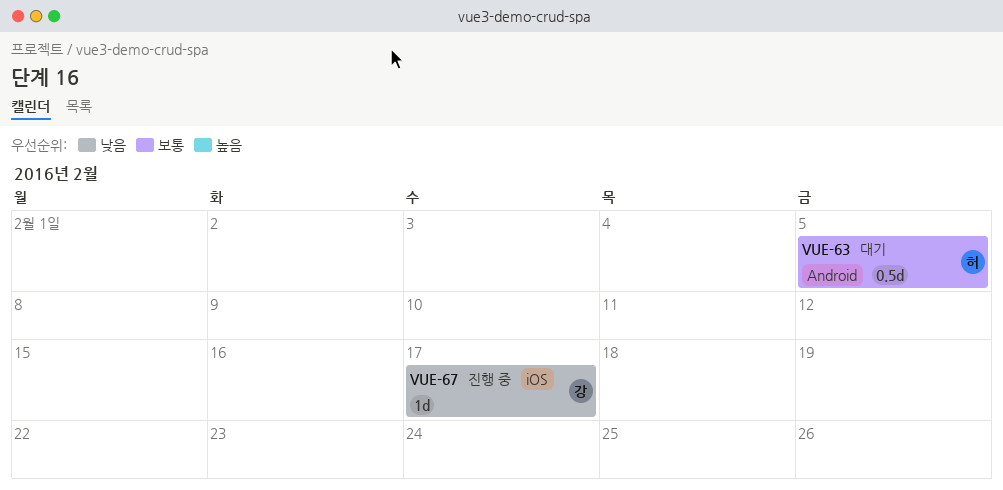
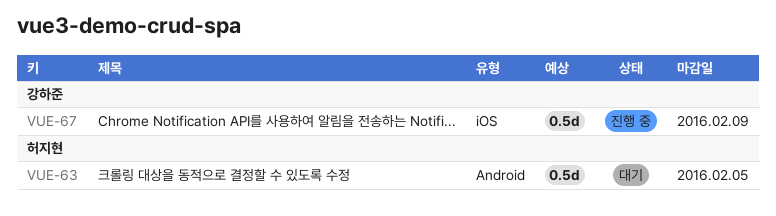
VUE-67, estimate: 1d -> 0.5d
VUE-67, due: Feb 17 -> Feb 9

